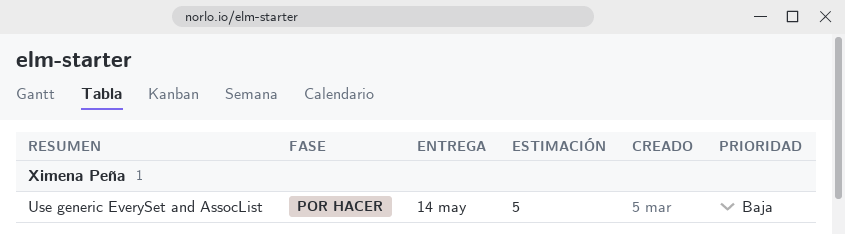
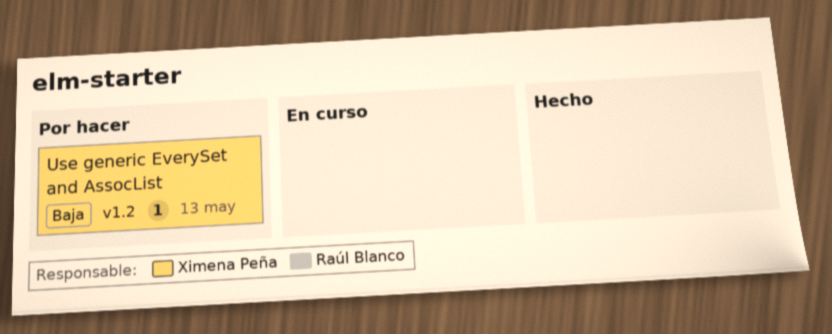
Use generic EverySet and AssocList, estimate: 5 -> 1
Use generic EverySet and AssocList, due: May 14 -> May 13

